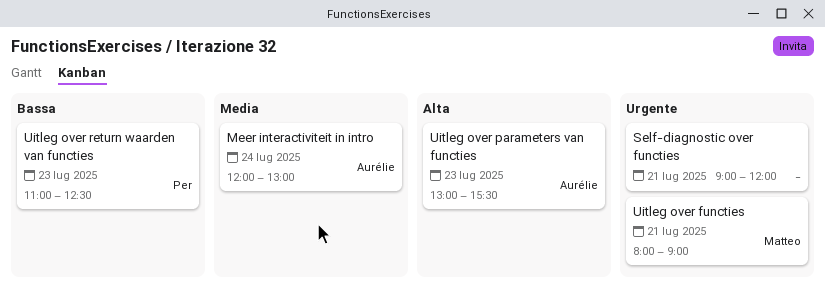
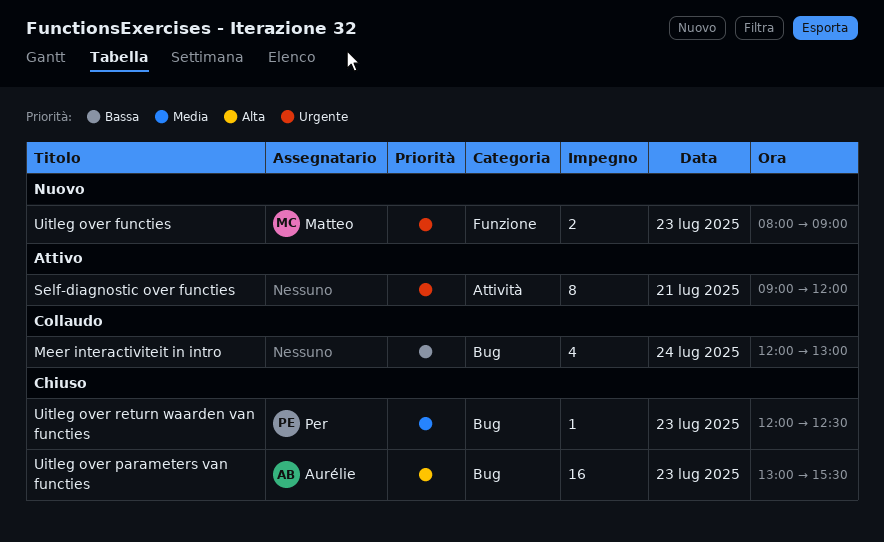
Meer interactiviteit in intro, owner: Aurélie -> none
Meer interactiviteit in intro, priority: Media -> Bassa
Uitleg over functies, day: Jul 21 -> Jul 23
Uitleg over return waarden van functies, priority: Bassa -> Media
Uitleg over return waarden van functies, begins: 11:00 -> 12:00

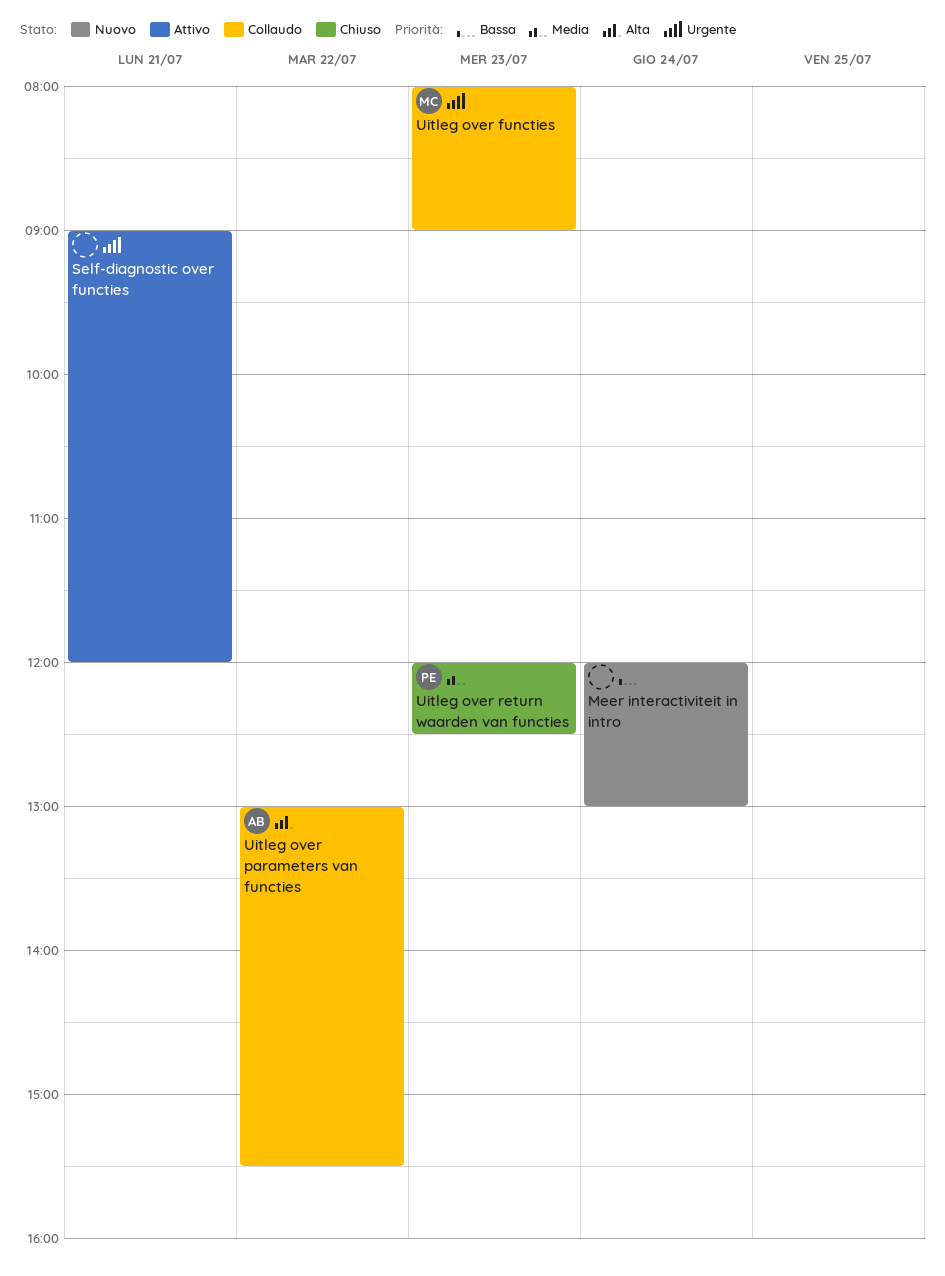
Meer interactiviteit in intro, status: Collaudo -> Nuovo
Uitleg over functies, status: Nuovo -> Collaudo
Uitleg over parameters van functies, status: Chiuso -> Collaudo
Uitleg over parameters van functies, day: Jul 23 -> Jul 22

